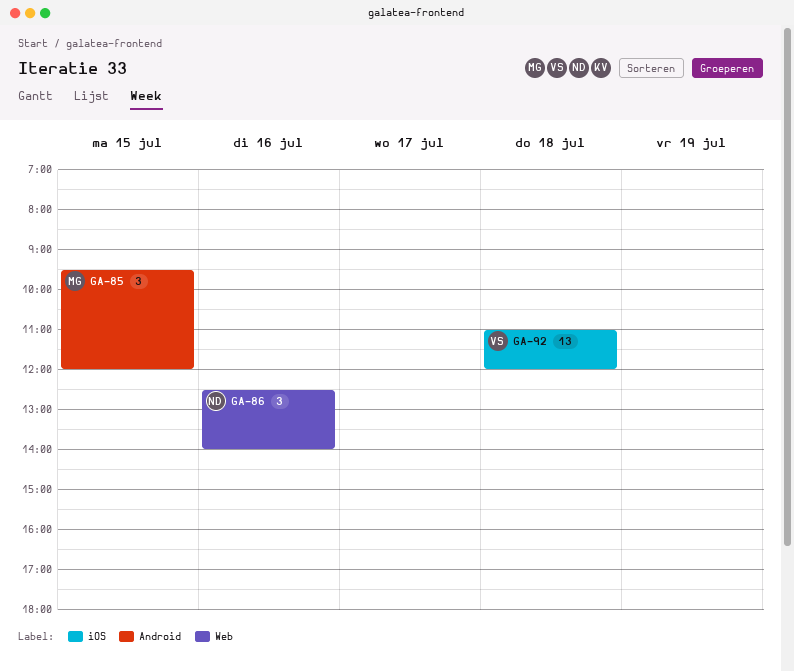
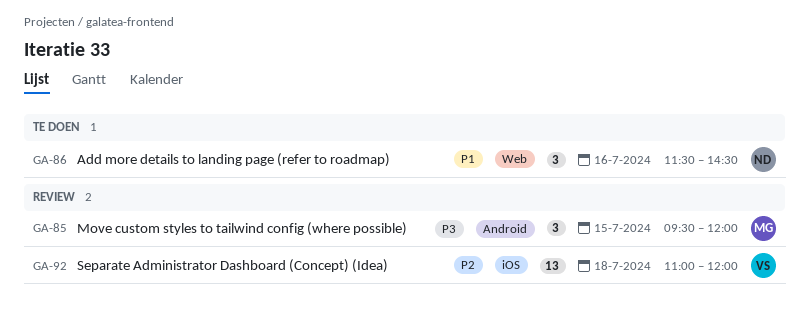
GA-86, begins: 12:30 -> 11:30
GA-86, ends: 14:00 -> 14:30

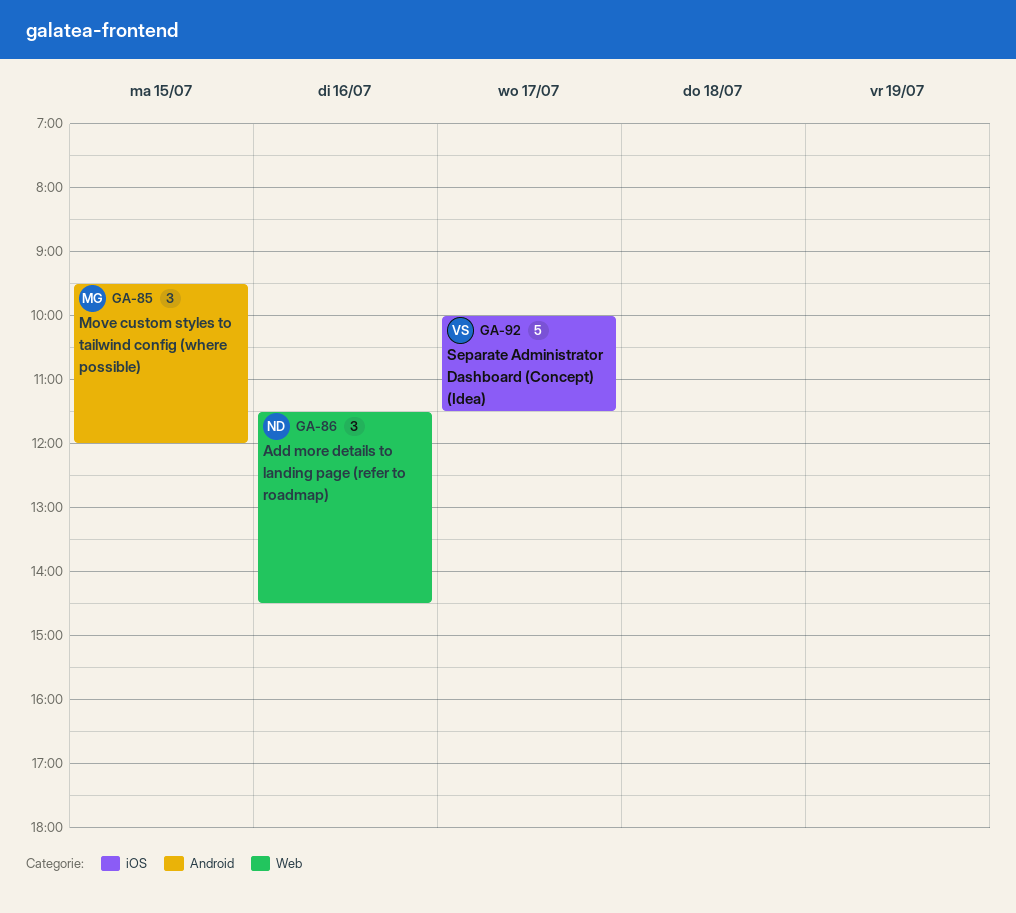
GA-92, estimate: 13 -> 5
GA-92, day: Jul 18 -> Jul 17
GA-92, begins: 11:00 -> 10:00
GA-92, ends: 12:00 -> 11:30

